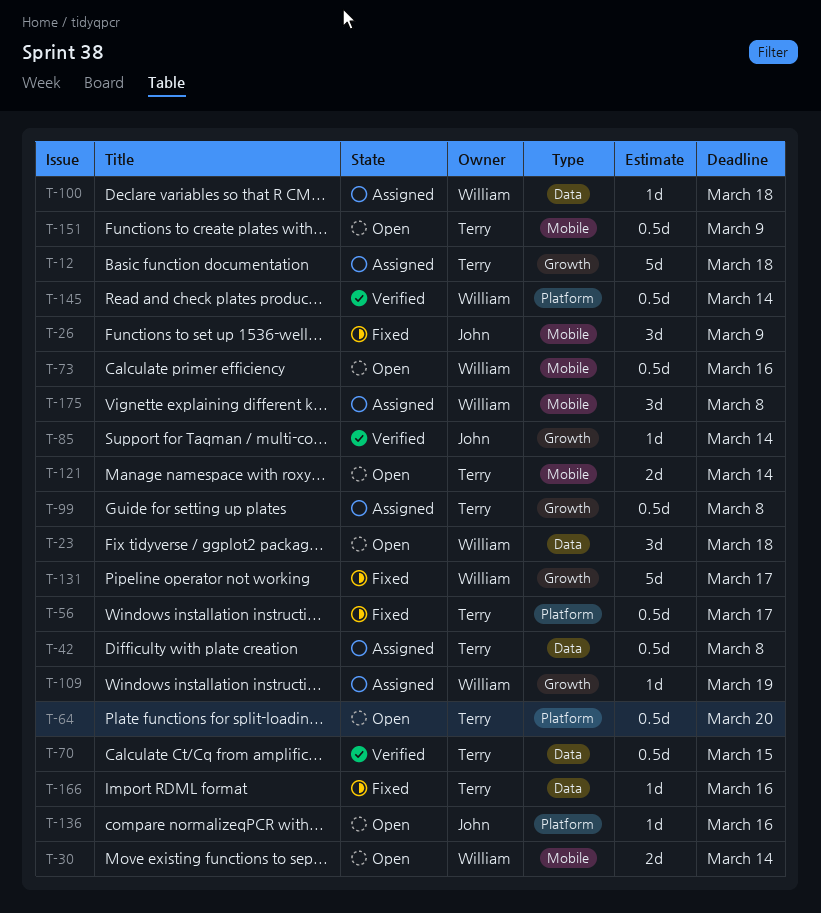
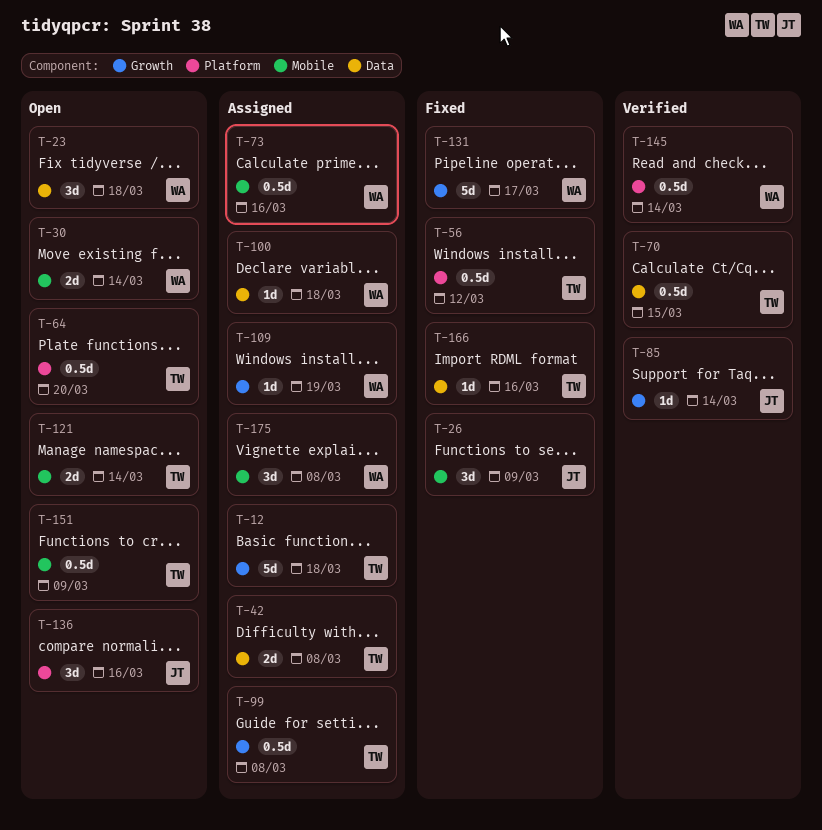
T-42, estimate: 0.5d -> 2d
T-56, due: Mar 17 -> Mar 12
T-73, status: Open -> Assigned
T-136, estimate: 1d -> 3d

